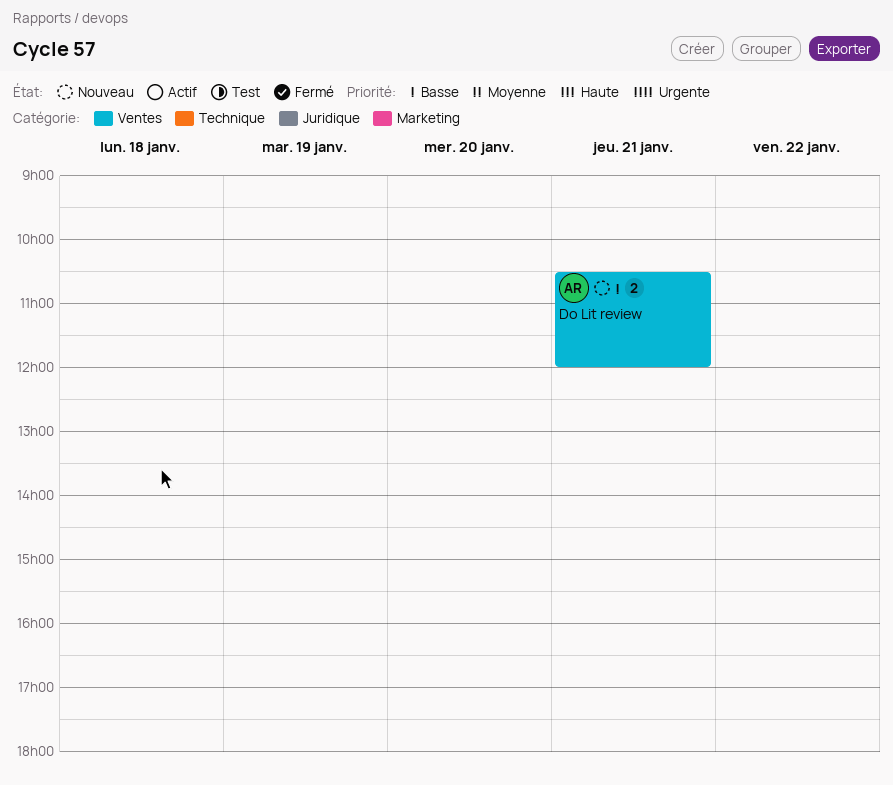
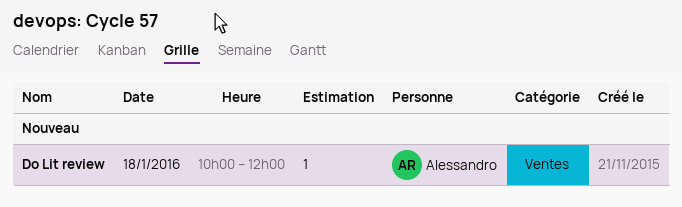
Do Lit review, estimate: 2 -> 1
Do Lit review, day: Jan 21 -> Jan 18
Do Lit review, begins: 10:30 -> 10:00

